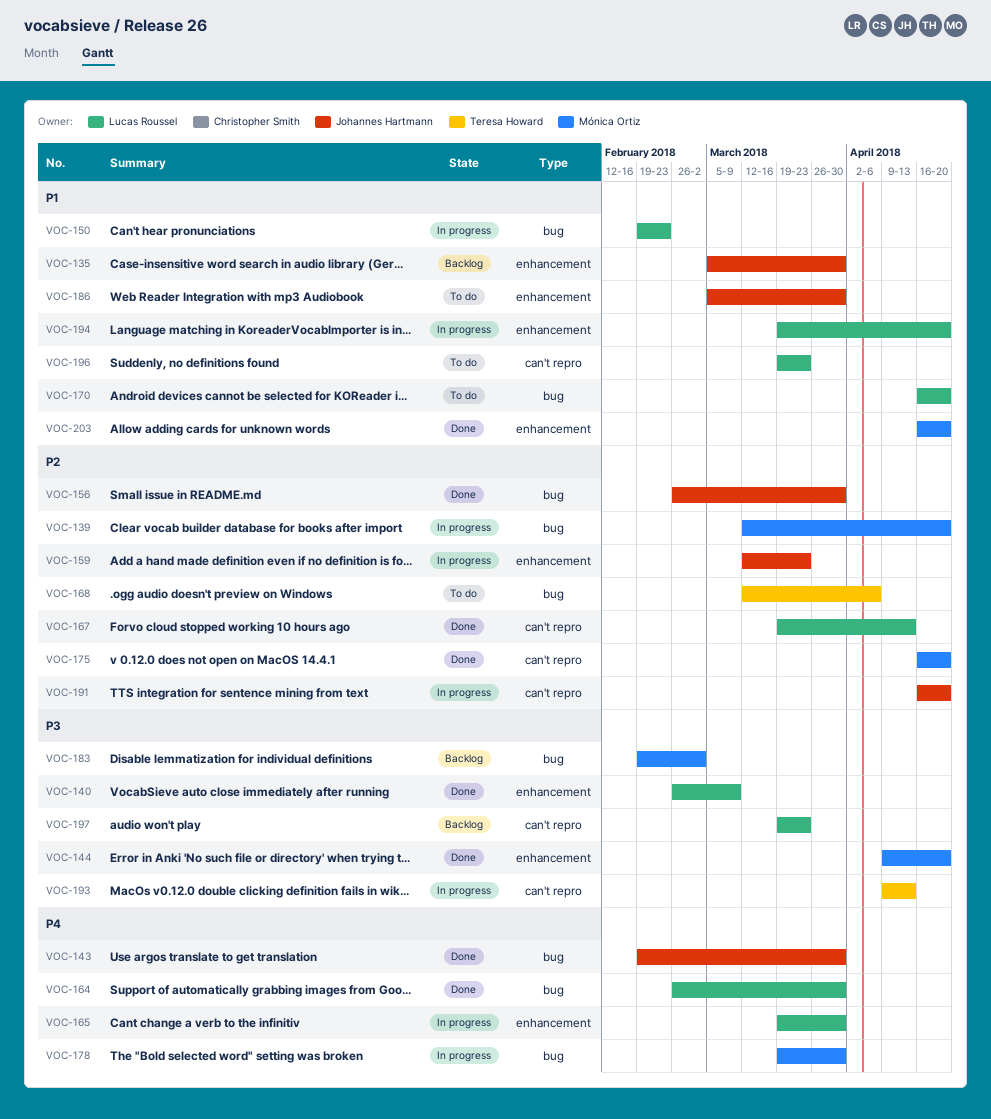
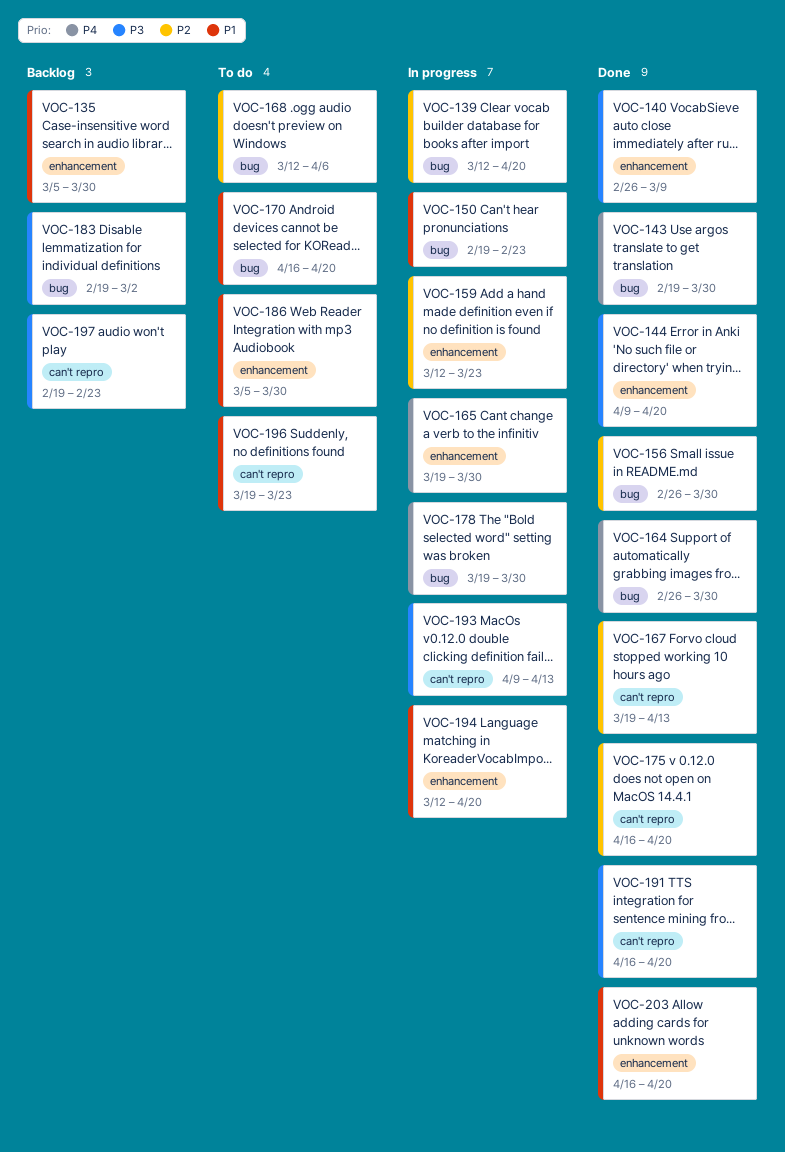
VOC-191, status: In progress -> Done
VOC-191, priority: P2 -> P3
VOC-194, start: Mar 19 -> Mar 12
VOC-197, start: Mar 19 -> Feb 19
VOC-197, due: Mar 23 -> Feb 23

